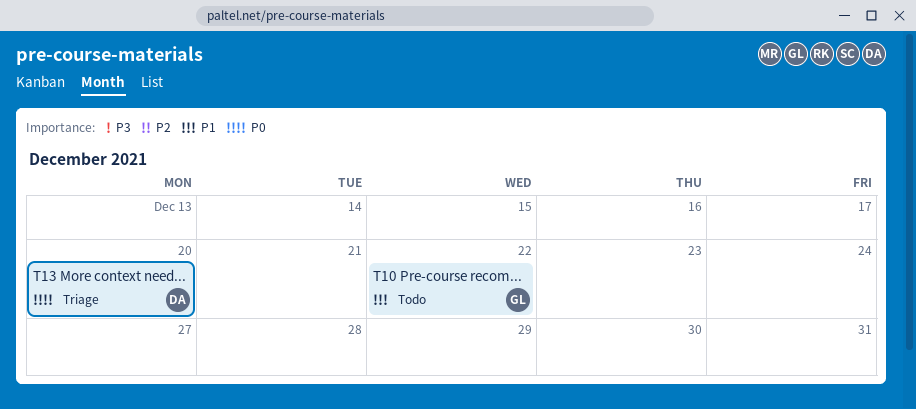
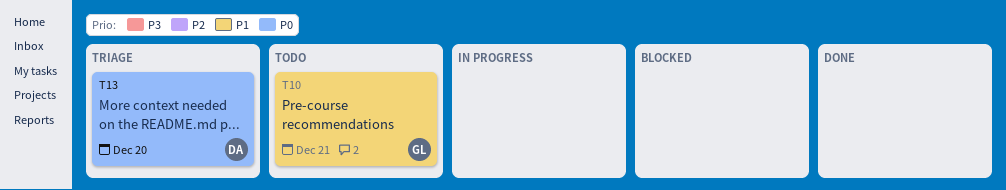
T10, due: Dec 22 -> Dec 21

